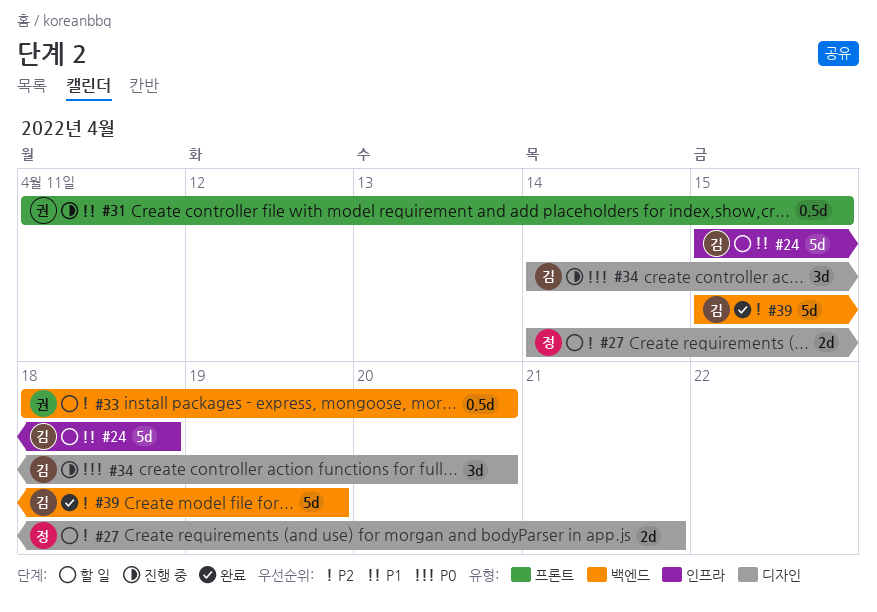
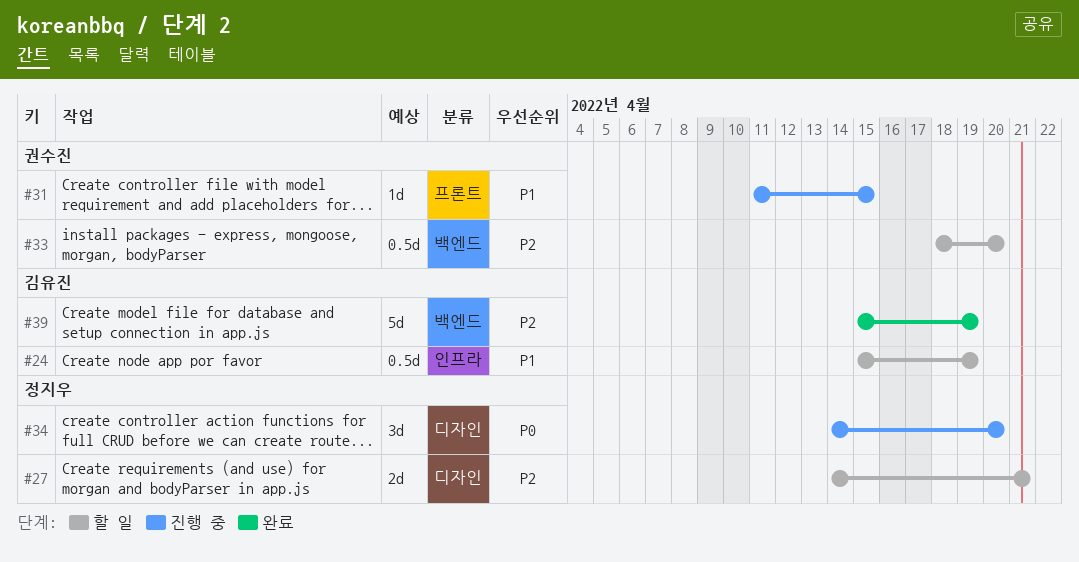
#24, estimate: 5d -> 0.5d
#24, due: Apr 18 -> Apr 19
#31, estimate: 0.5d -> 1d
#34, owner: 김유진 -> 정지우

